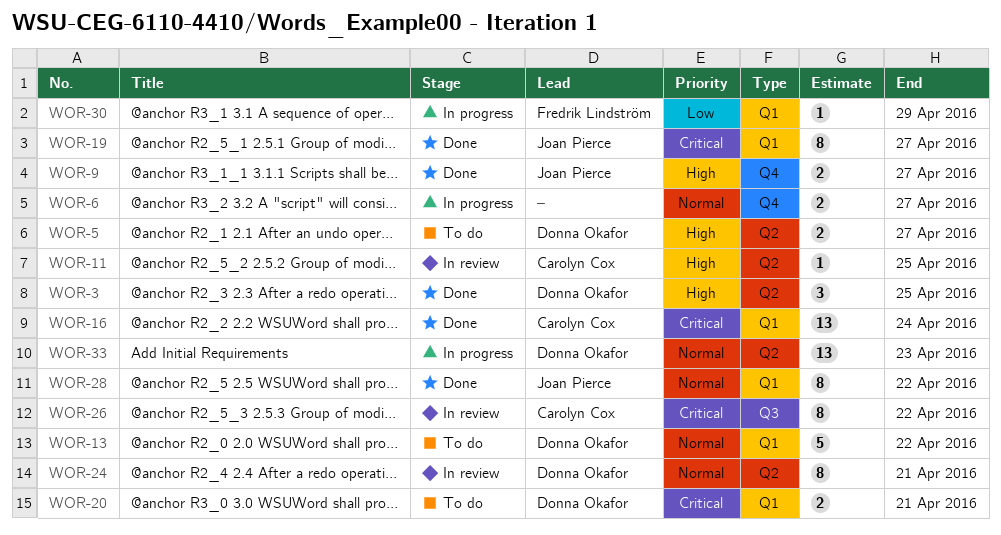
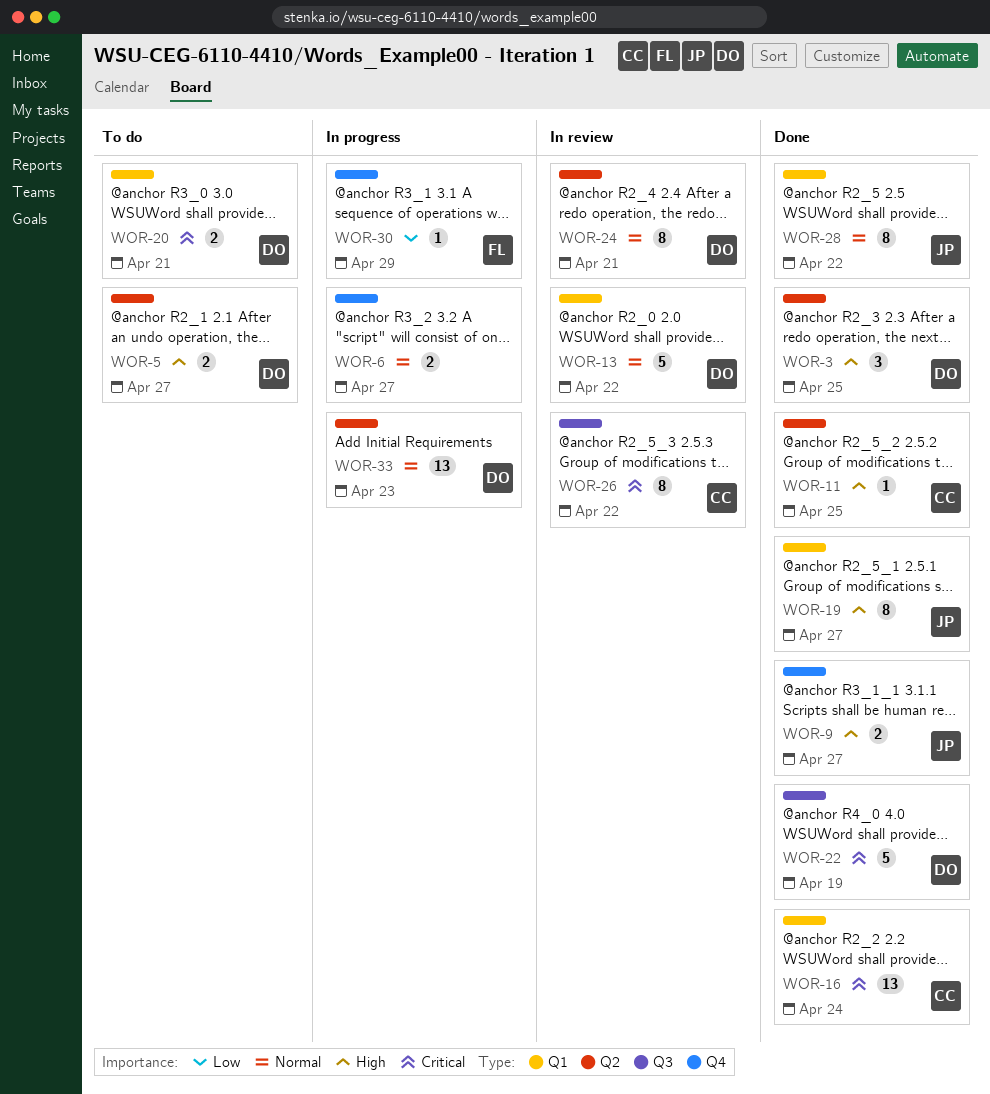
WOR-11, status: In review -> Done
WOR-13, status: To do -> In review
WOR-19, priority: Critical -> High
WOR-22: none -> present
WOR-30, label: Q1 -> Q4

